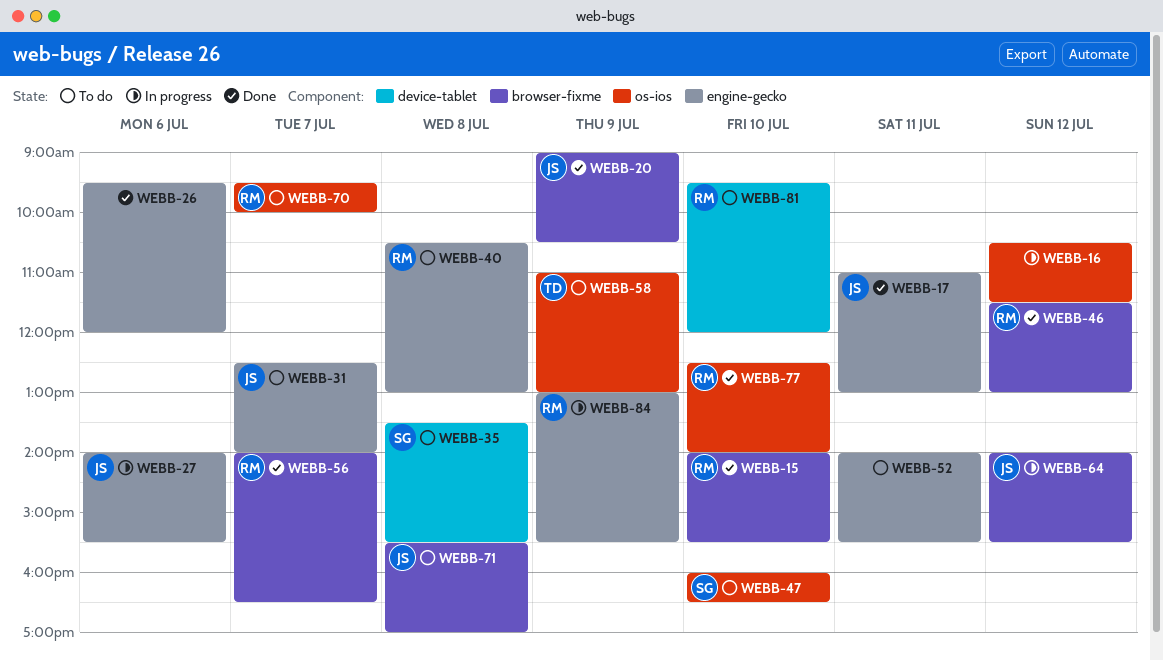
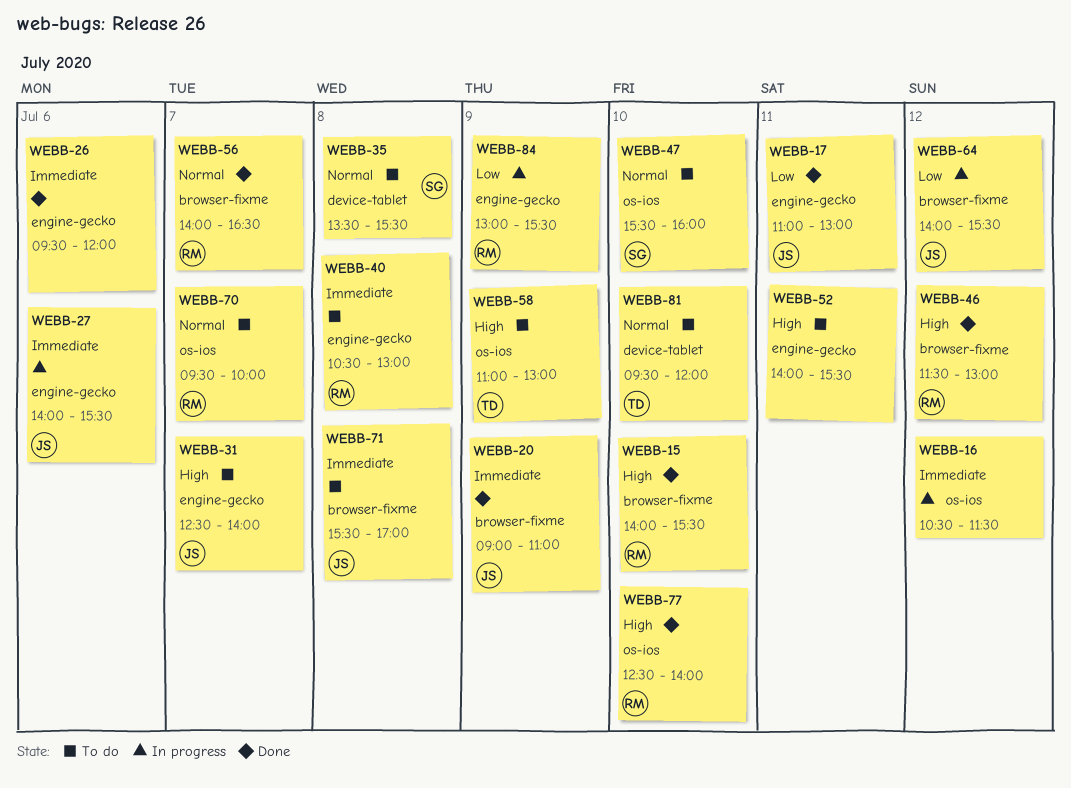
WEBB-20, ends: 10:30 -> 11:00
WEBB-47, begins: 16:00 -> 15:30
WEBB-47, ends: 16:30 -> 16:00
WEBB-81, owner: RM -> TD

